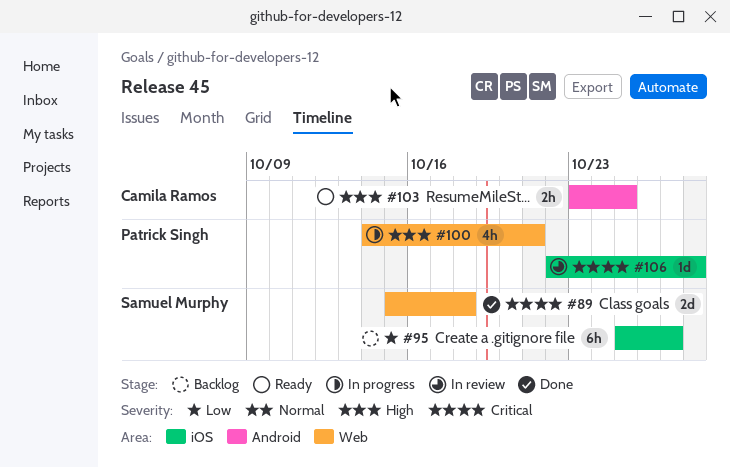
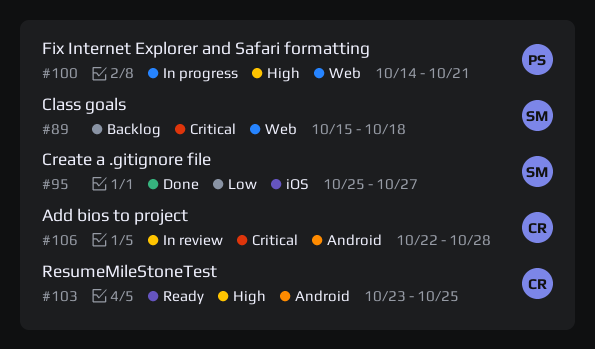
#89, status: Done -> Backlog
#95, status: Backlog -> Done
#106, owner: Patrick Singh -> Camila Ramos
#106, label: iOS -> Android

